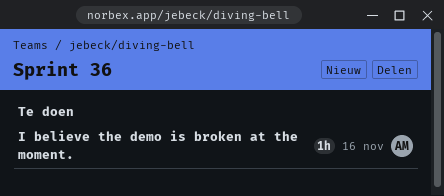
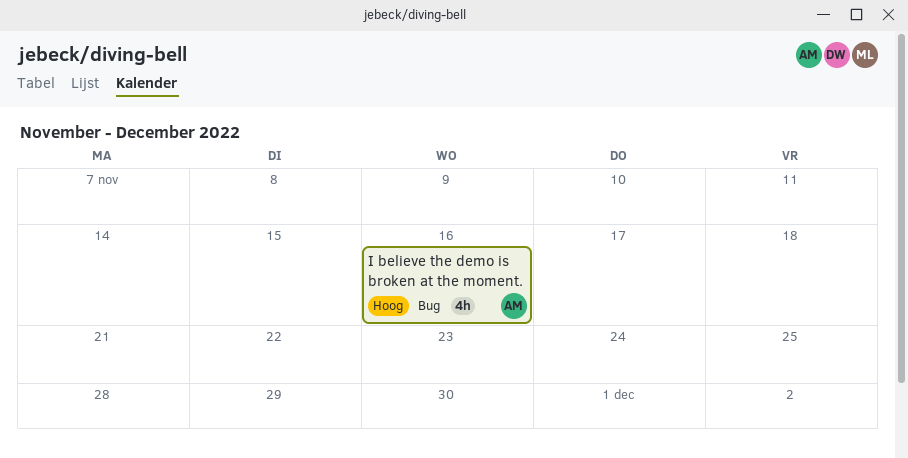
I believe the demo is broken at the moment., estimate: 1h -> 4h

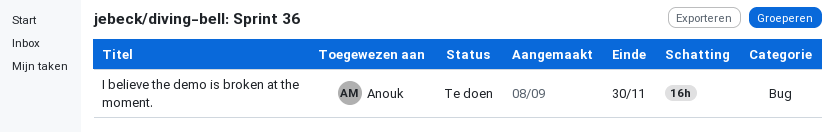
I believe the demo is broken at the moment., estimate: 4h -> 16h
I believe the demo is broken at the moment., due: Nov 16 -> Nov 30

